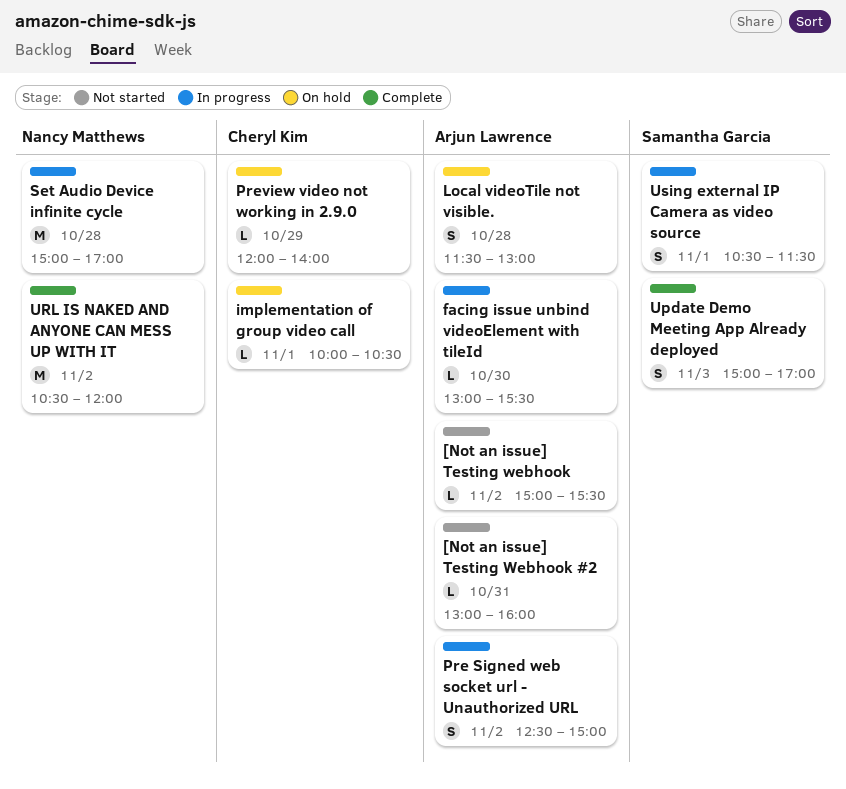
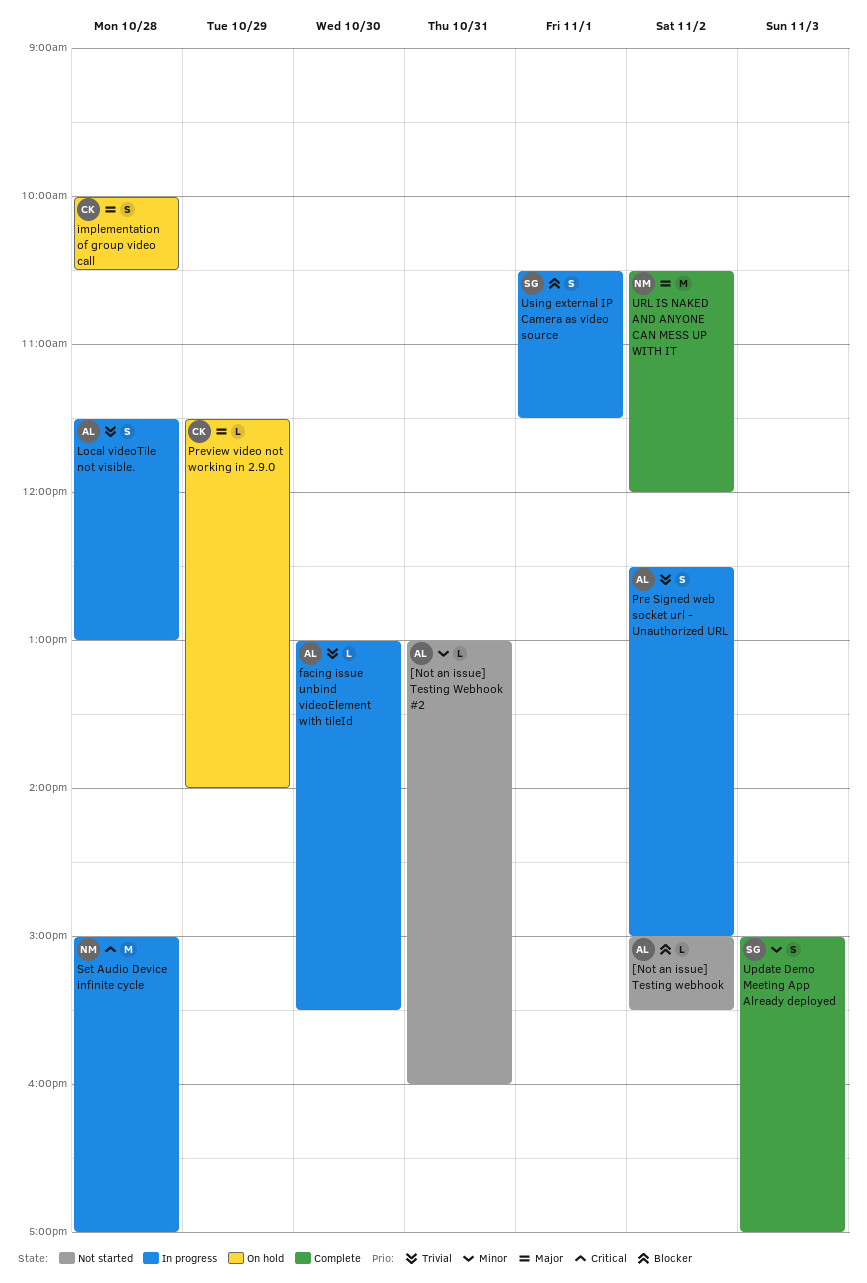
implementation of group video call, estimate: L -> S
implementation of group video call, day: Nov 1 -> Oct 28
Local videoTile not visible., status: On hold -> In progress
Preview video not working in 2.9.0, begins: 12:00 -> 11:30

